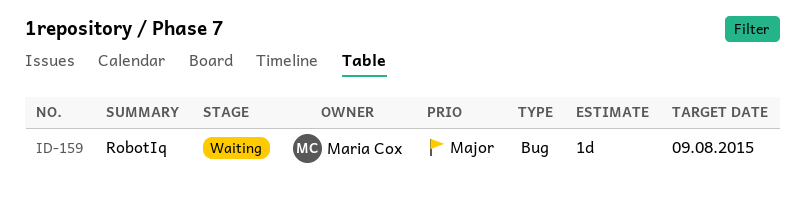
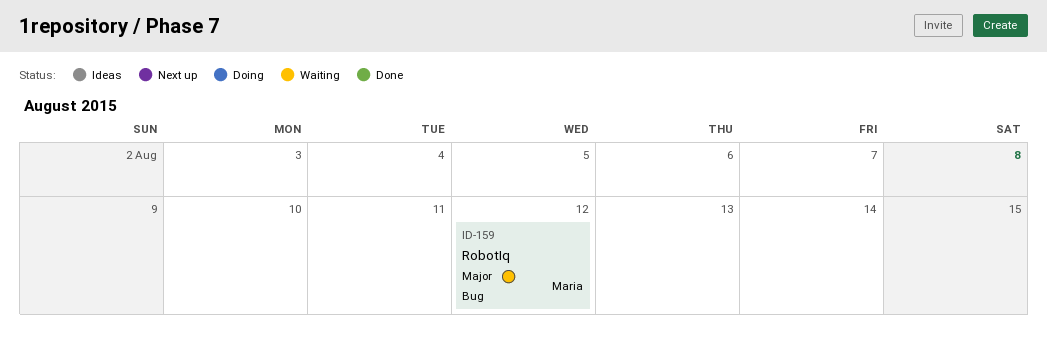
ID-159, due: Aug 9 -> Aug 12

